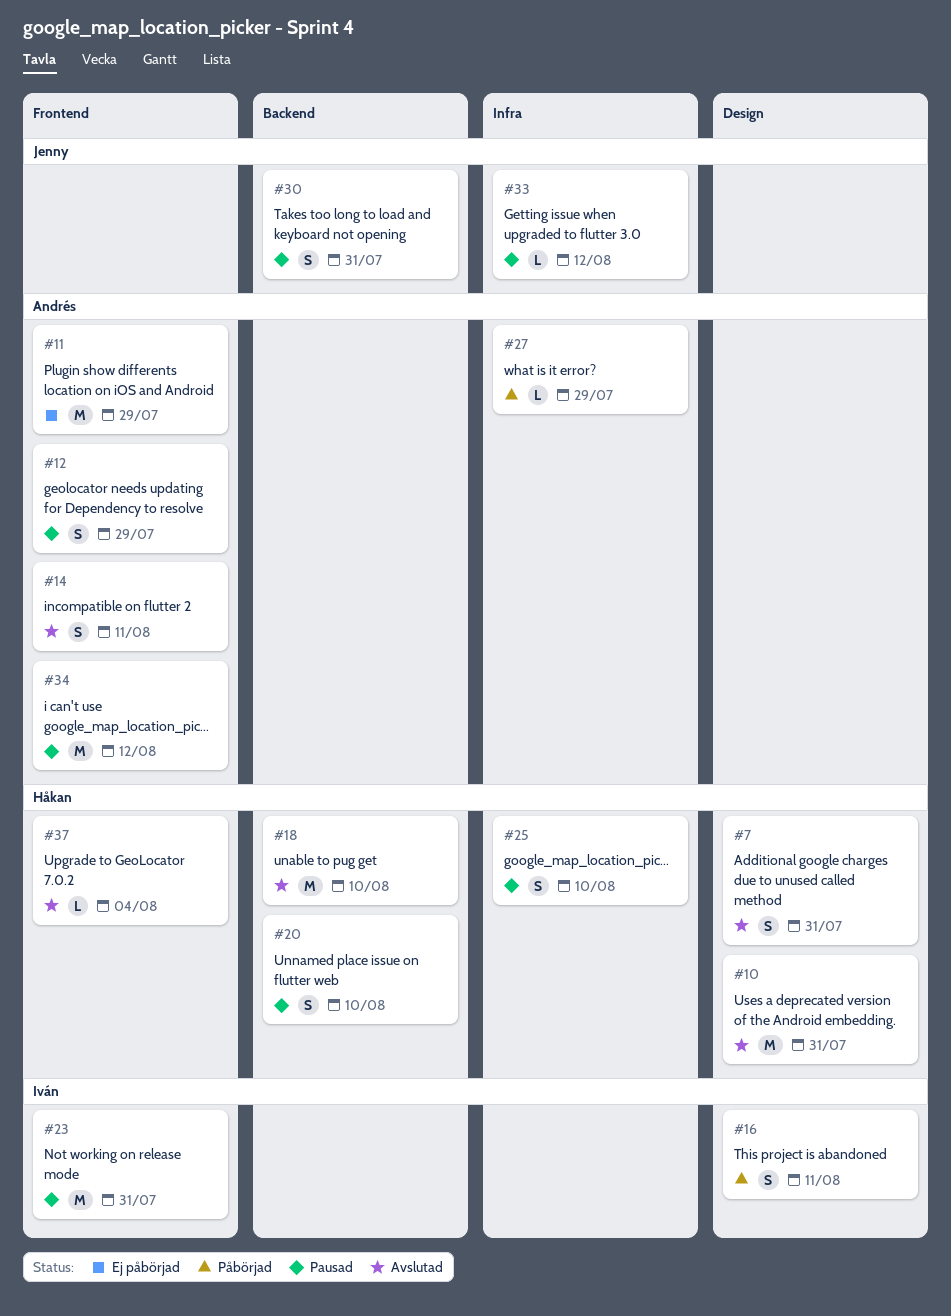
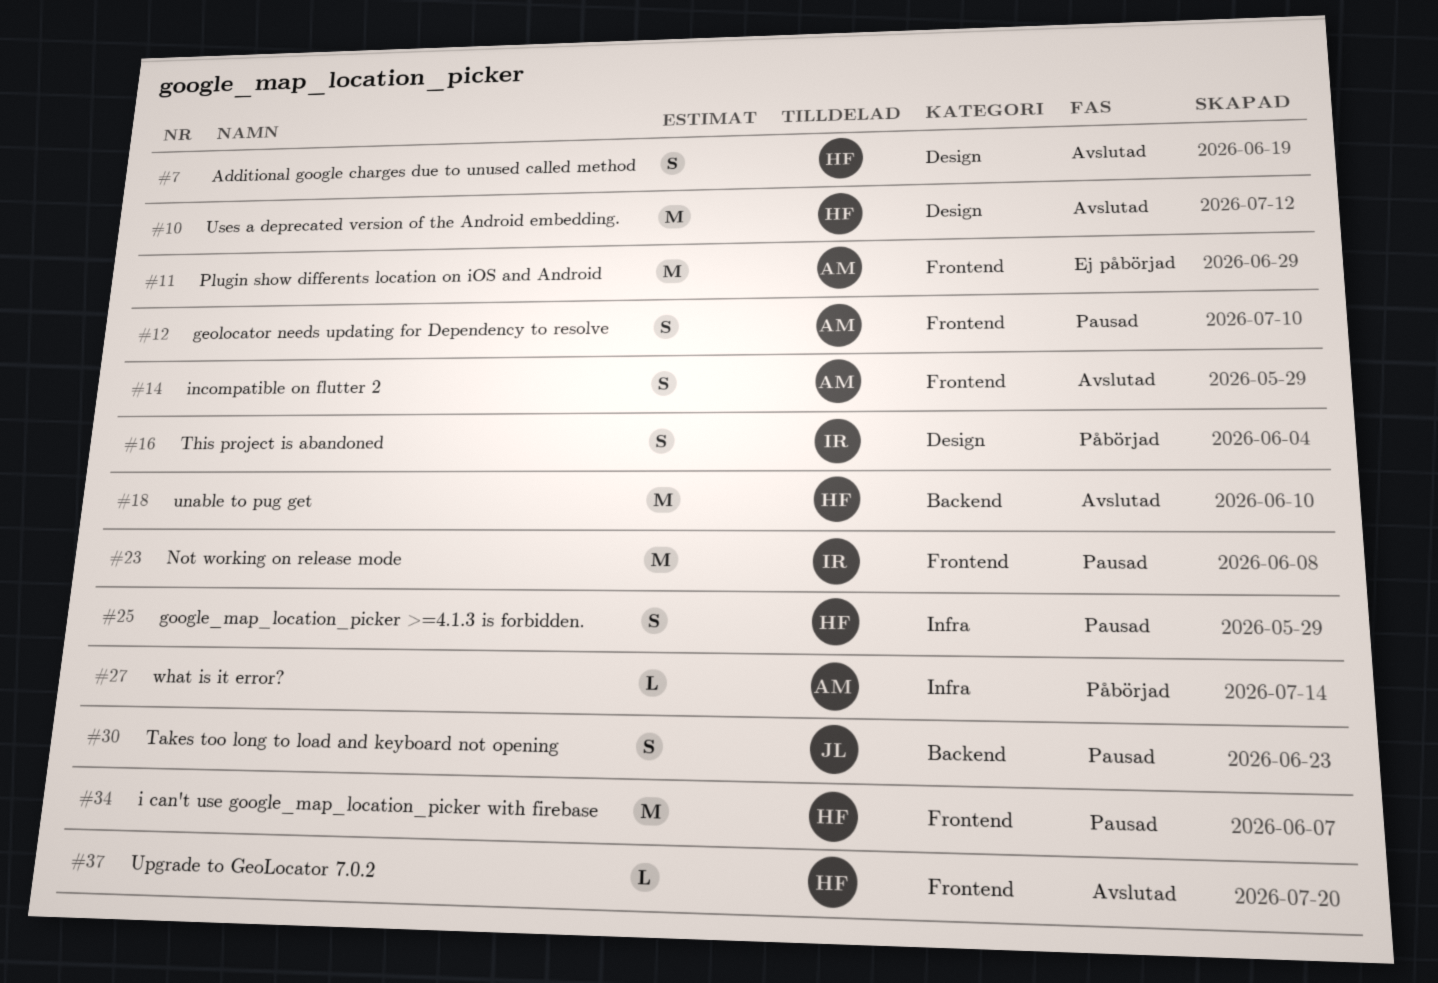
#20: present -> none
#33: present -> none
#34, owner: Andrés -> Håkan

